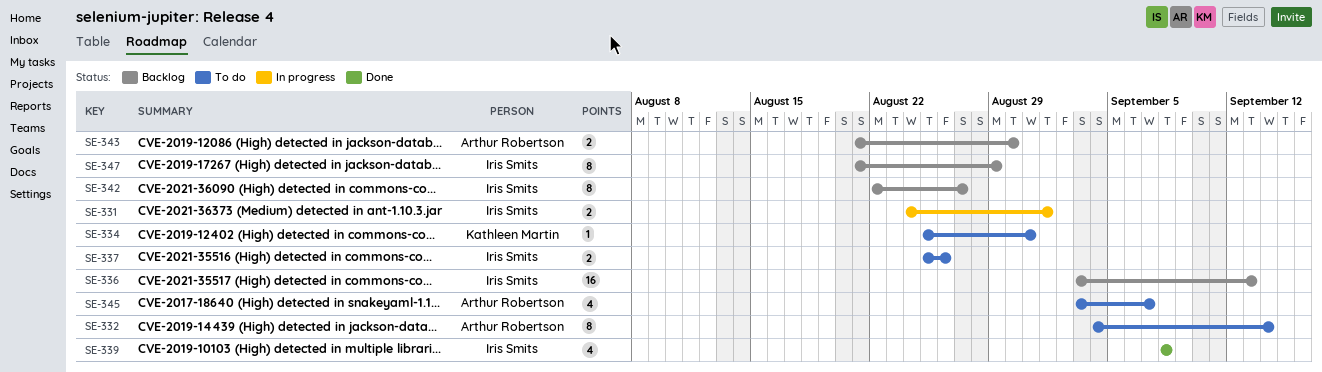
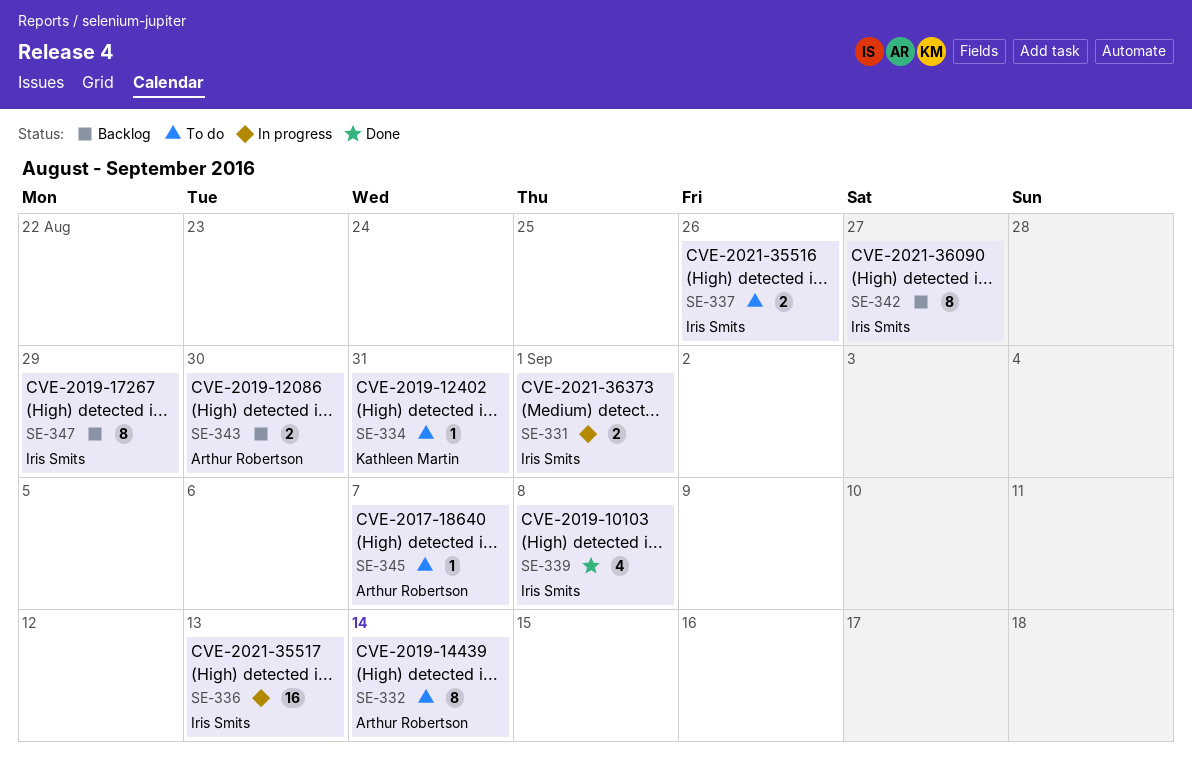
SE-336, status: Backlog -> In progress
SE-345, estimate: 4 -> 1

